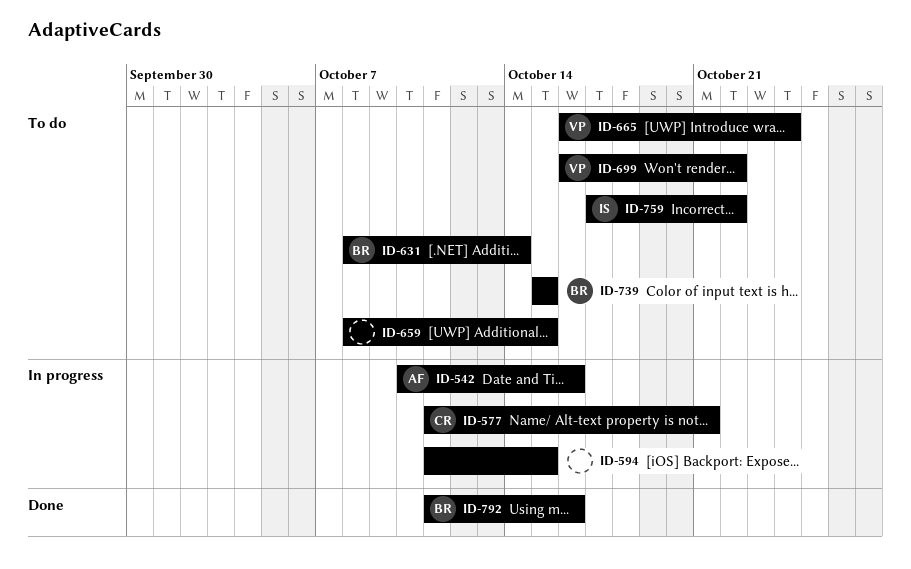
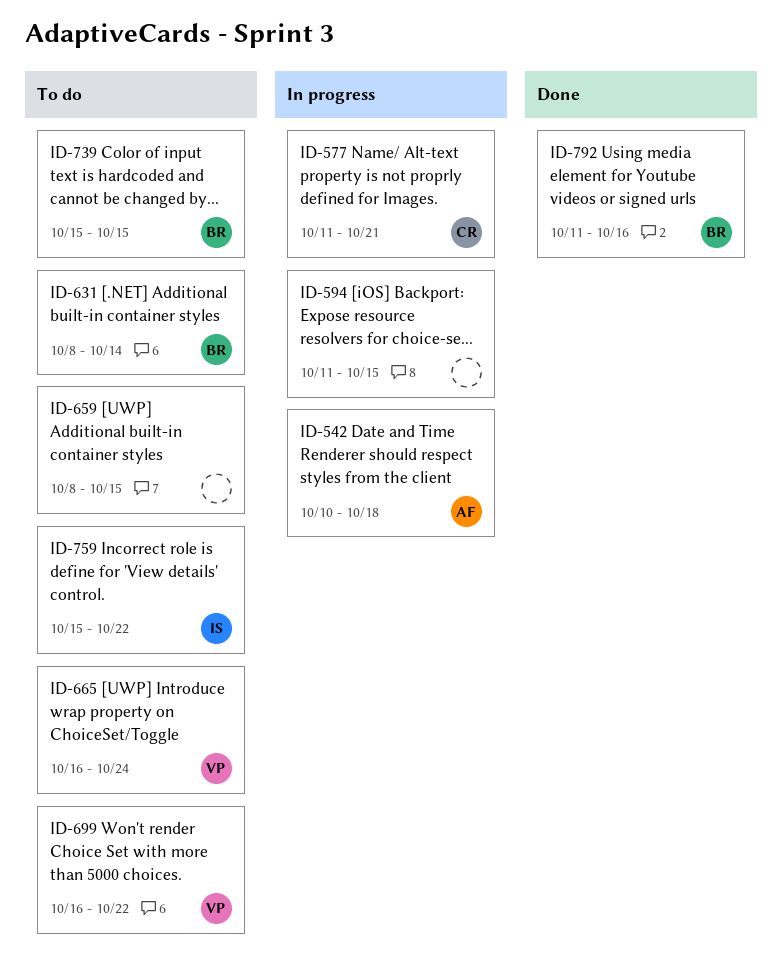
ID-542, due: Oct 16 -> Oct 18
ID-759, start: Oct 17 -> Oct 15

